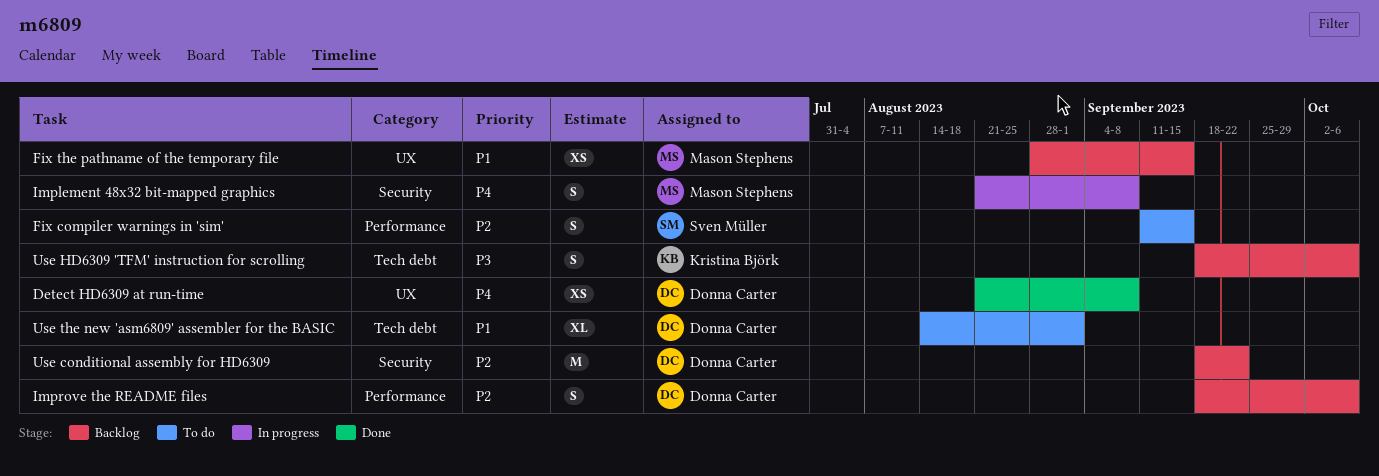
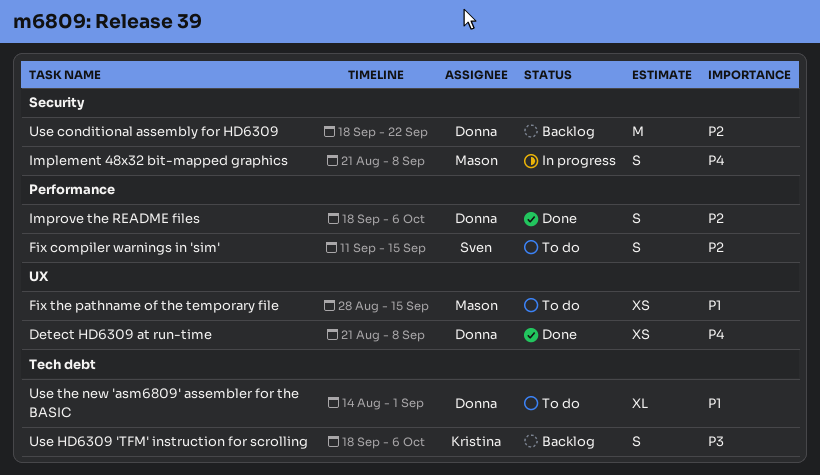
Fix the pathname of the temporary file, status: Backlog -> To do
Improve the README files, status: Backlog -> Done

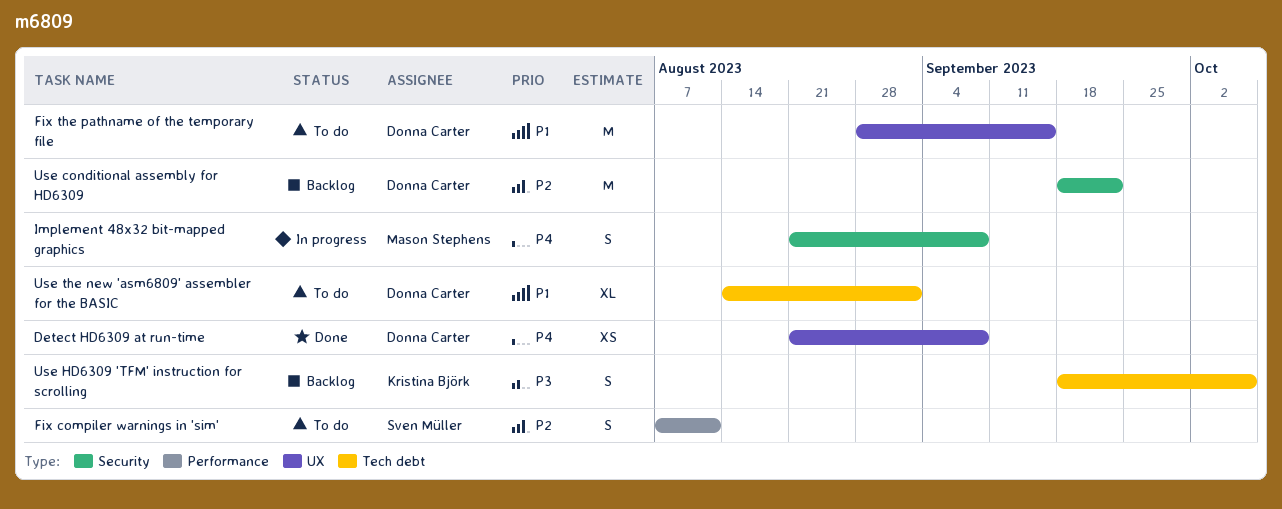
Fix compiler warnings in 'sim', start: Sep 11 -> Aug 7
Fix compiler warnings in 'sim', due: Sep 15 -> Aug 11
Fix the pathname of the temporary file, owner: Mason Stephens -> Donna Carter
Fix the pathname of the temporary file, estimate: XS -> M
Improve the README files: present -> none

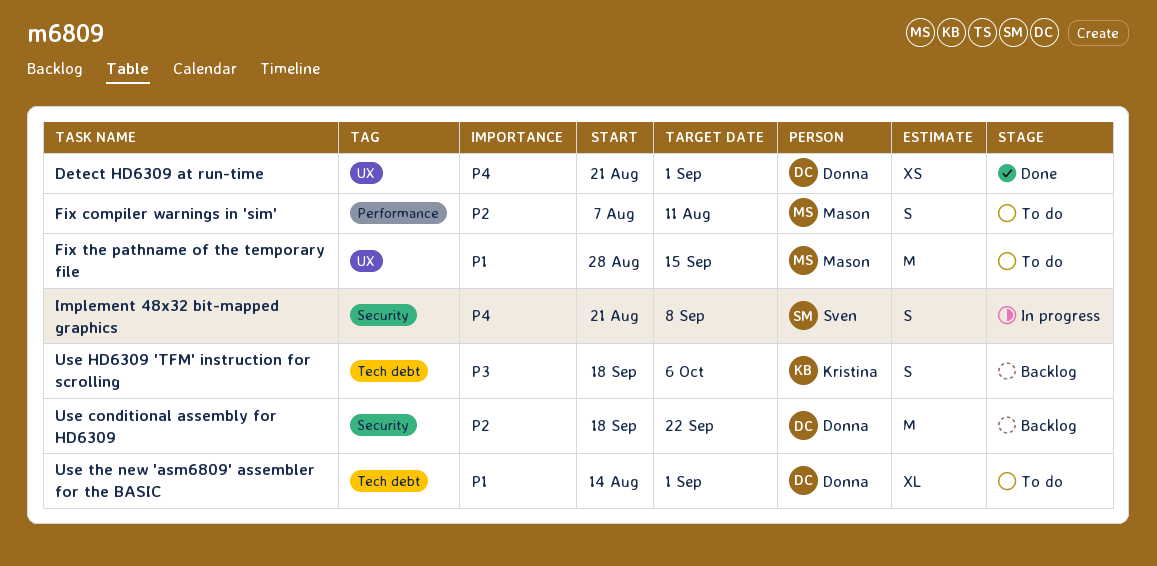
Detect HD6309 at run-time, due: Sep 8 -> Sep 1
Fix compiler warnings in 'sim', owner: Sven Müller -> Mason Stephens
Fix the pathname of the temporary file, owner: Donna Carter -> Mason Stephens
Implement 48x32 bit-mapped graphics, owner: Mason Stephens -> Sven Müller

